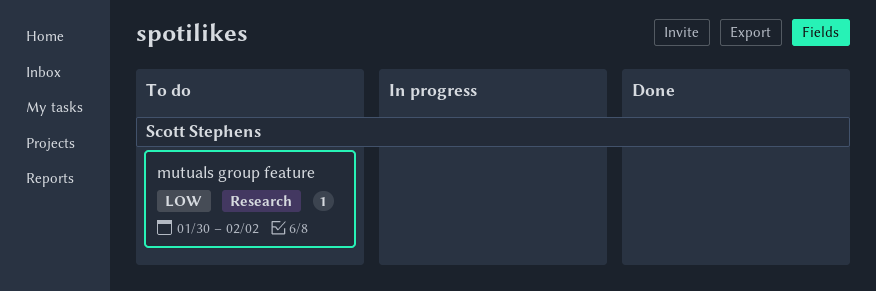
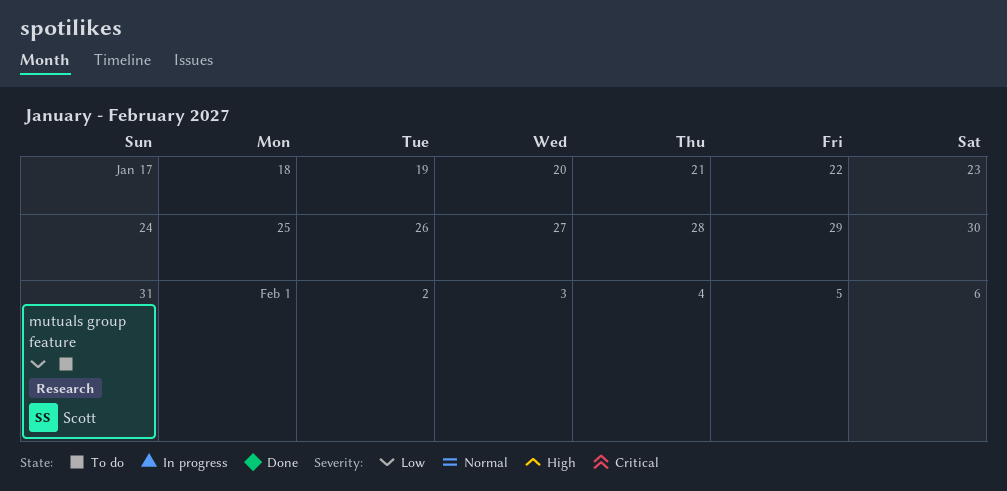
mutuals group feature, due: Feb 2 -> Jan 31

